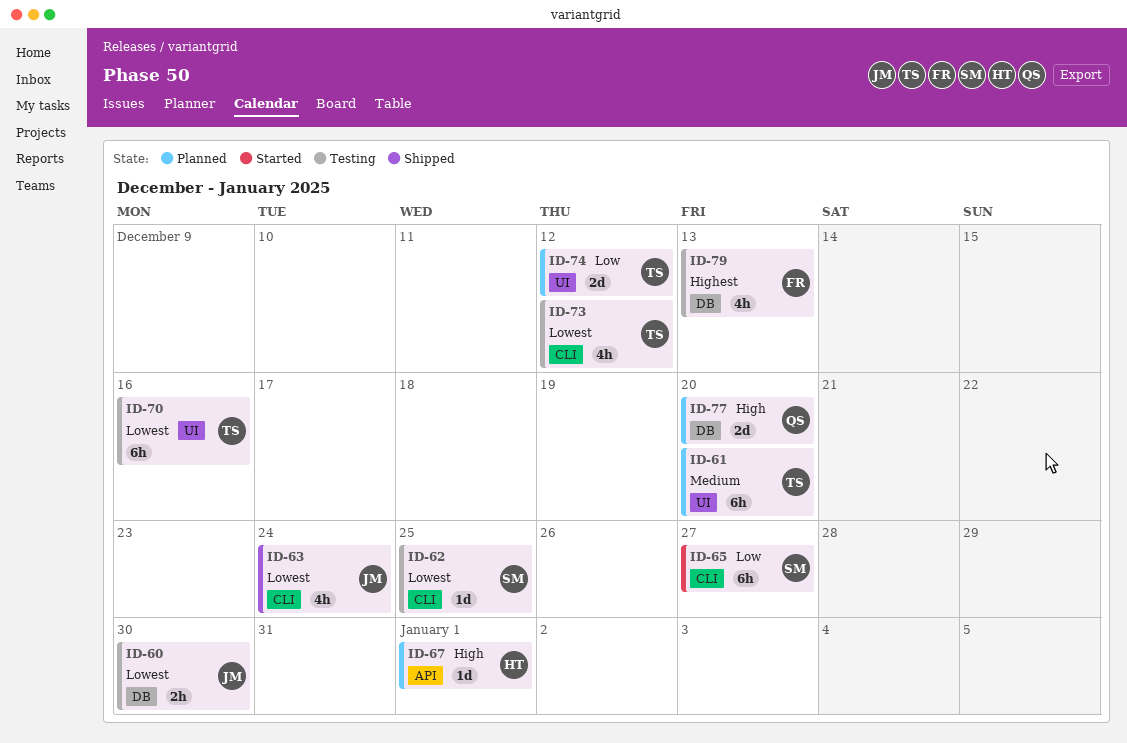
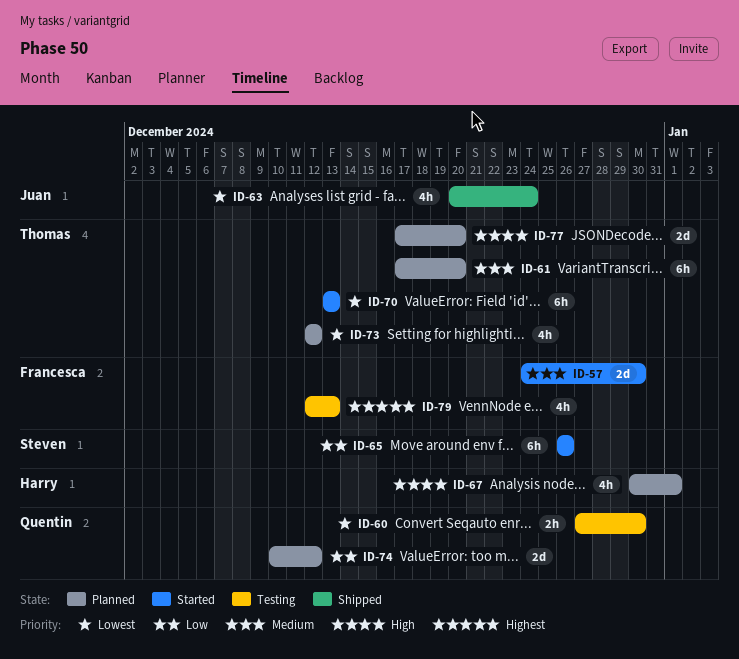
ID-57: none -> present
ID-60, owner: Juan -> Quentin
ID-62: present -> none
ID-65, due: Dec 27 -> Dec 26
ID-67, estimate: 1d -> 4h
ID-70, status: Testing -> Started
ID-70, due: Dec 16 -> Dec 13
ID-73, status: Testing -> Planned
ID-74, owner: Thomas -> Quentin
ID-77, owner: Quentin -> Thomas

